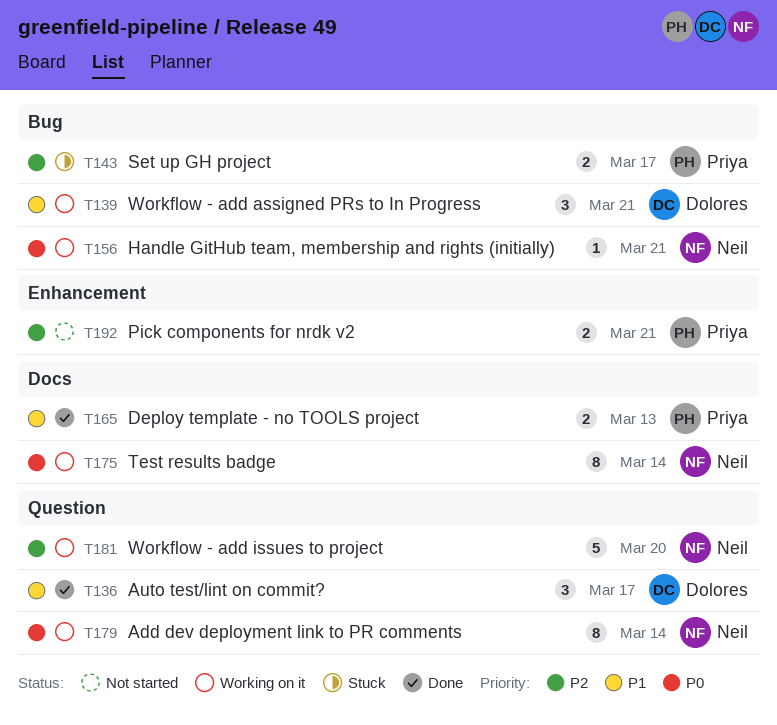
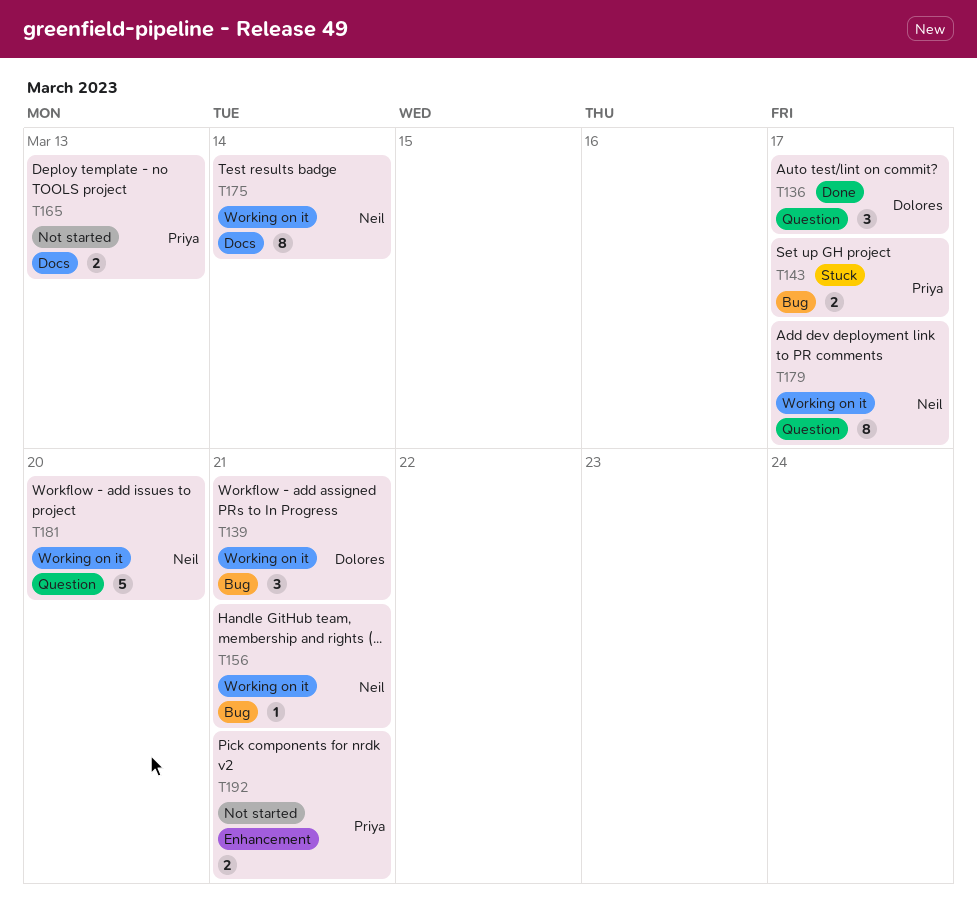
T165, status: Done -> Not started
T179, due: Mar 14 -> Mar 17

